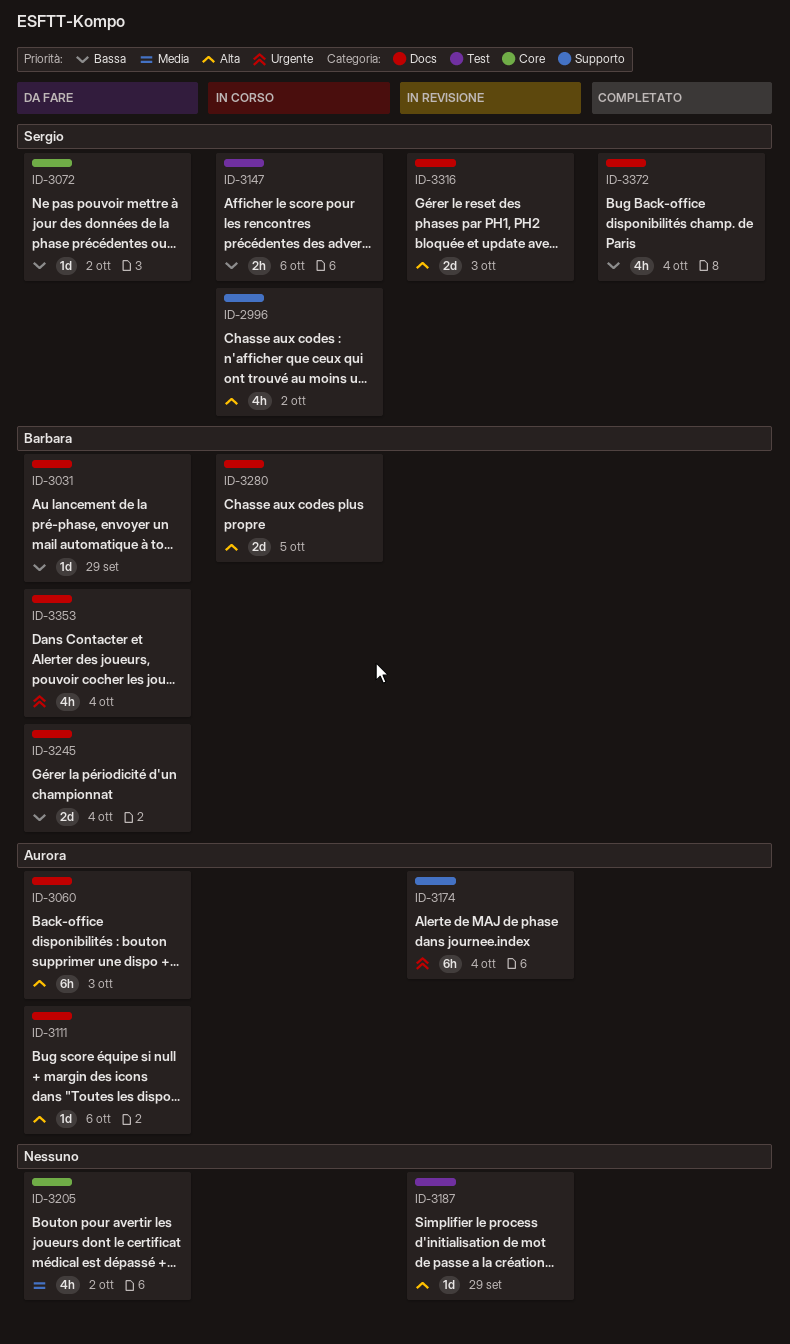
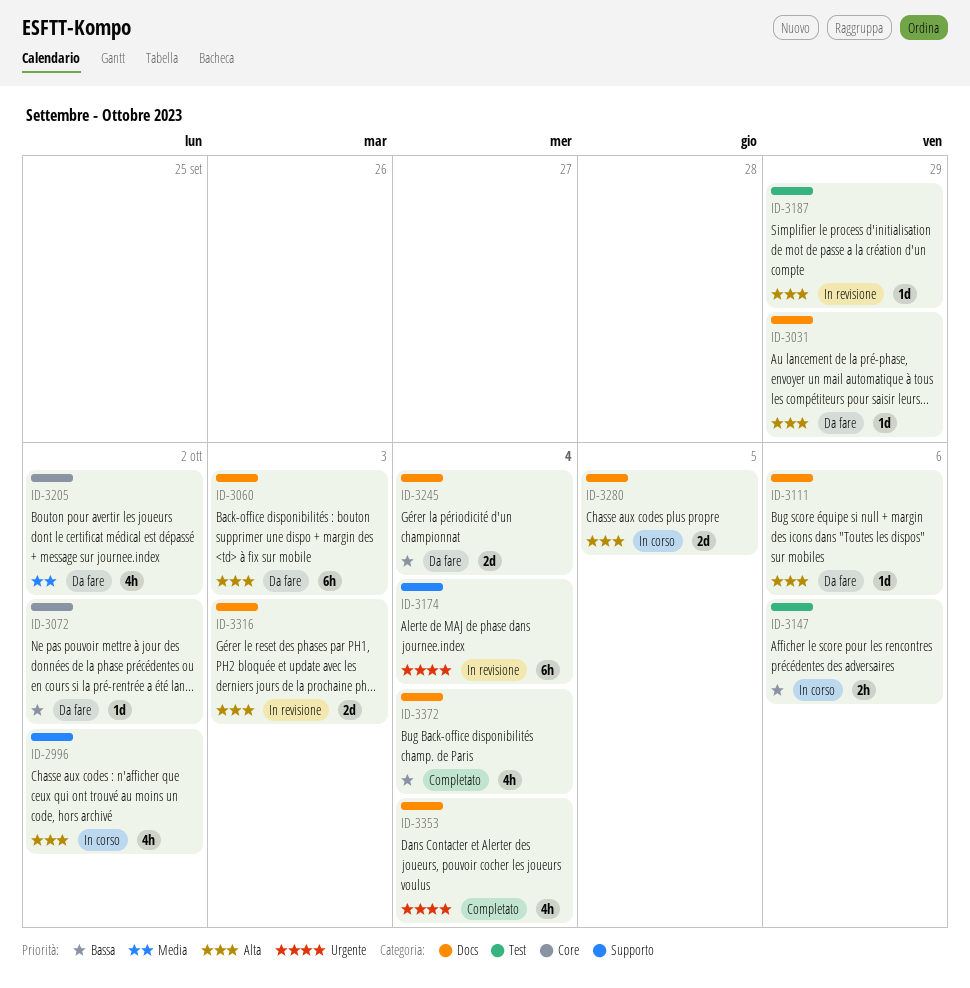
ID-3031, priority: Bassa -> Alta
ID-3353, status: Da fare -> Completato

